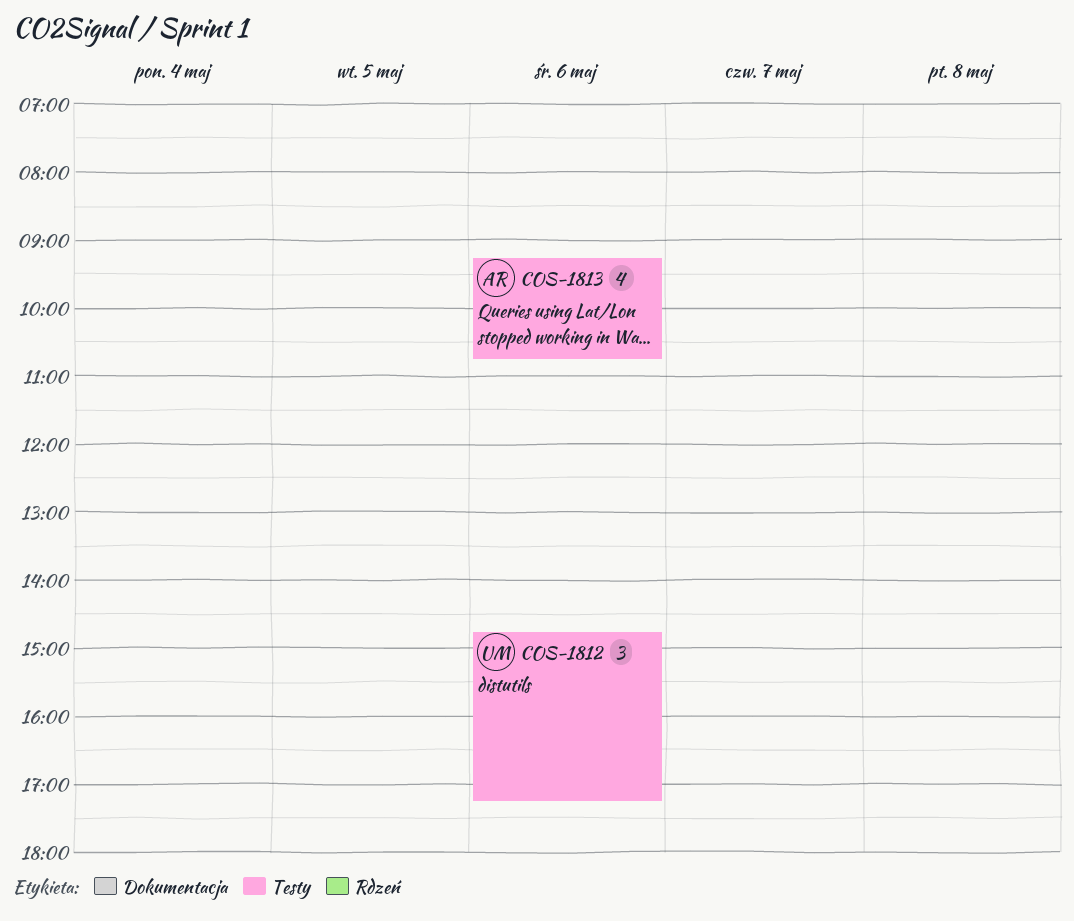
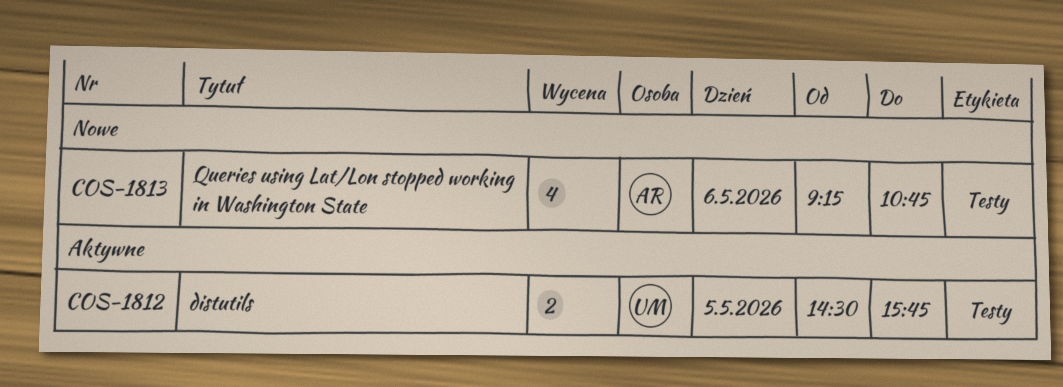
COS-1812, estimate: 3 -> 2
COS-1812, day: May 6 -> May 5
COS-1812, begins: 14:45 -> 14:30
COS-1812, ends: 17:15 -> 15:45

